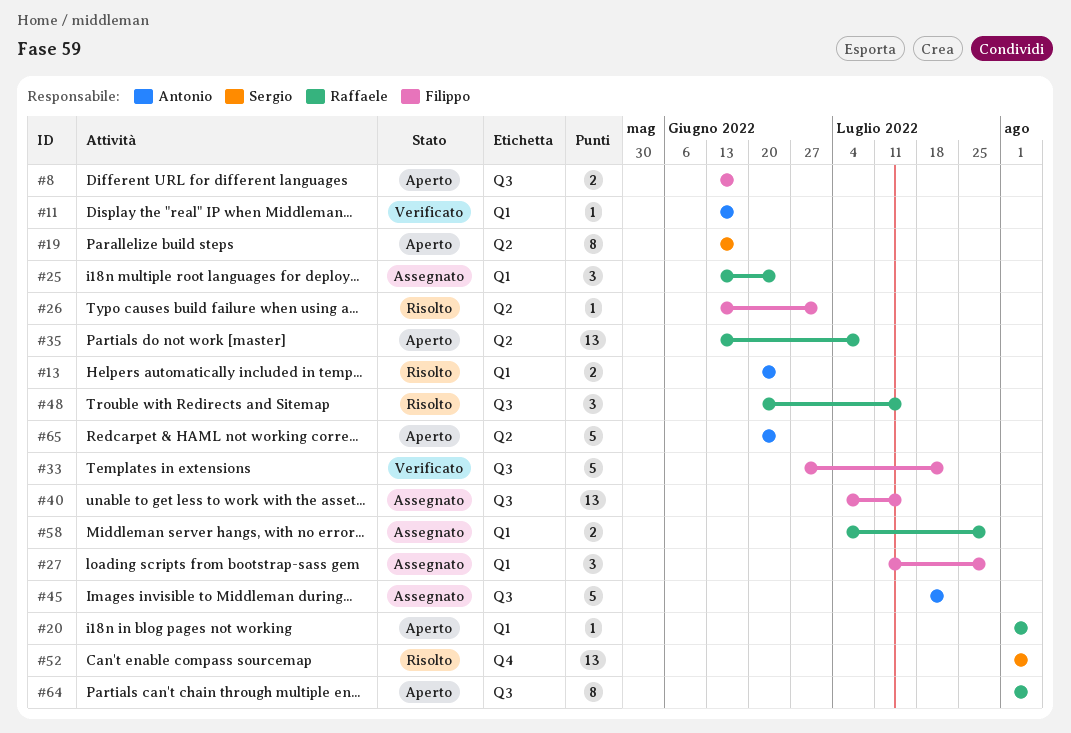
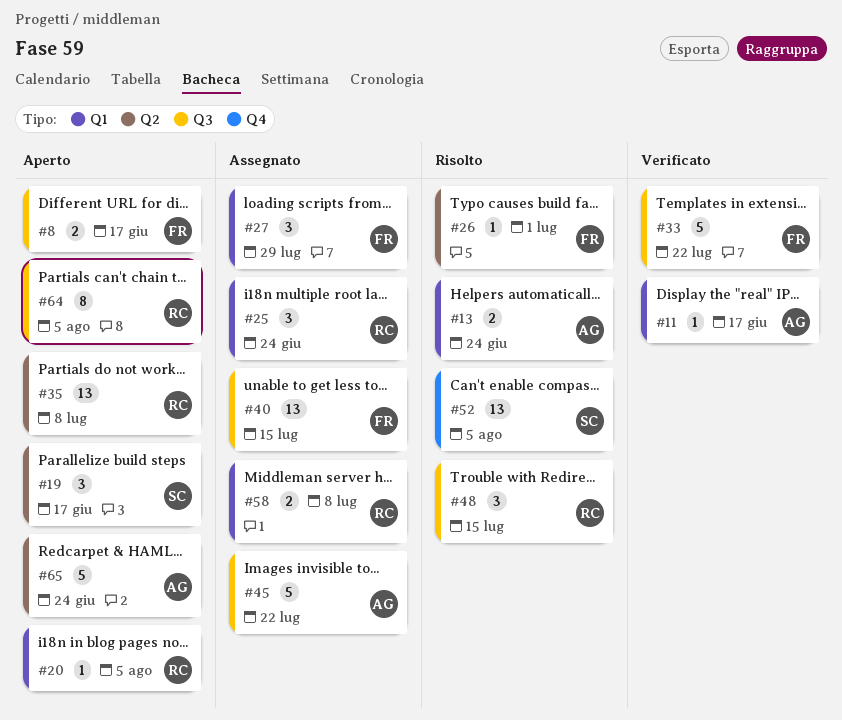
#19, estimate: 8 -> 3
#58, due: Jul 29 -> Jul 8

